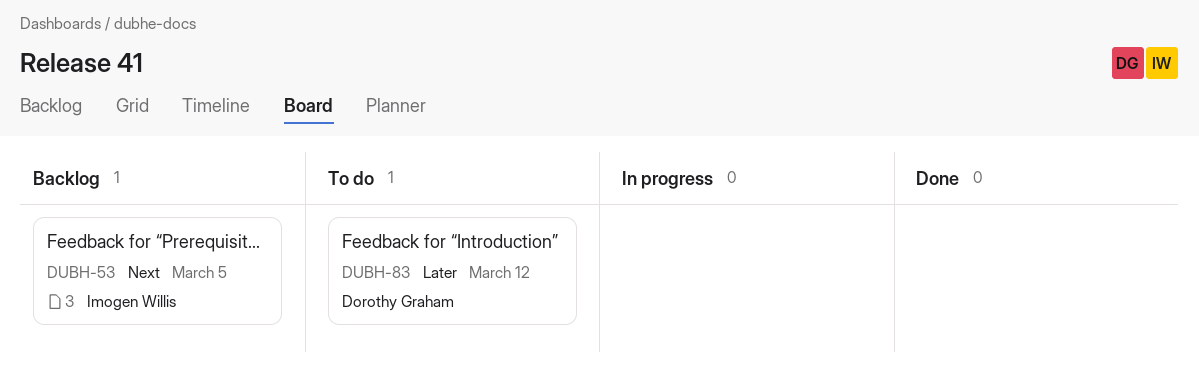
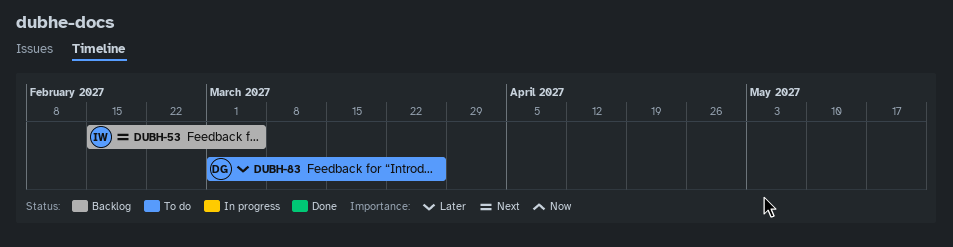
DUBH-83, due: Mar 12 -> Mar 26

